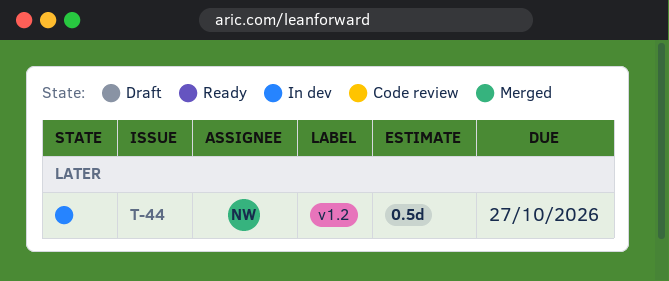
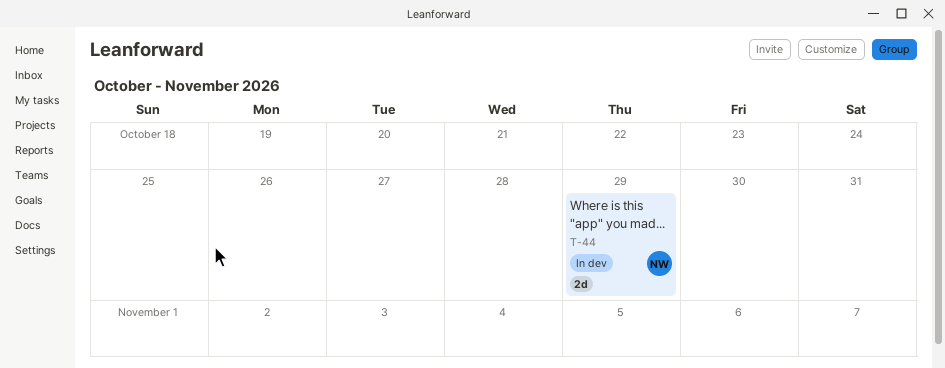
T-44, estimate: 0.5d -> 2d
T-44, due: Oct 27 -> Oct 29

